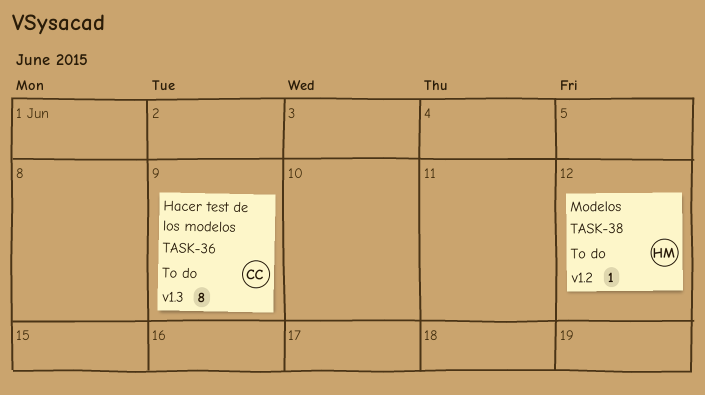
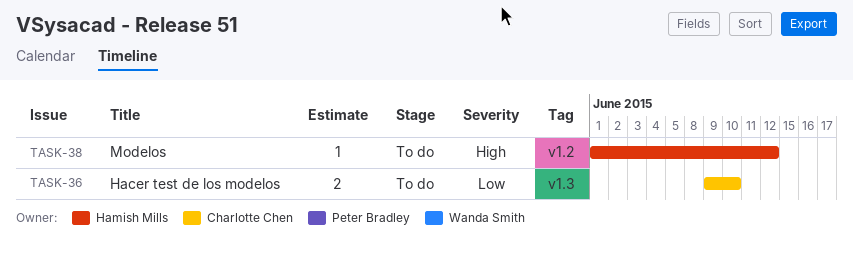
TASK-36, estimate: 8 -> 2
TASK-36, due: Jun 9 -> Jun 10

